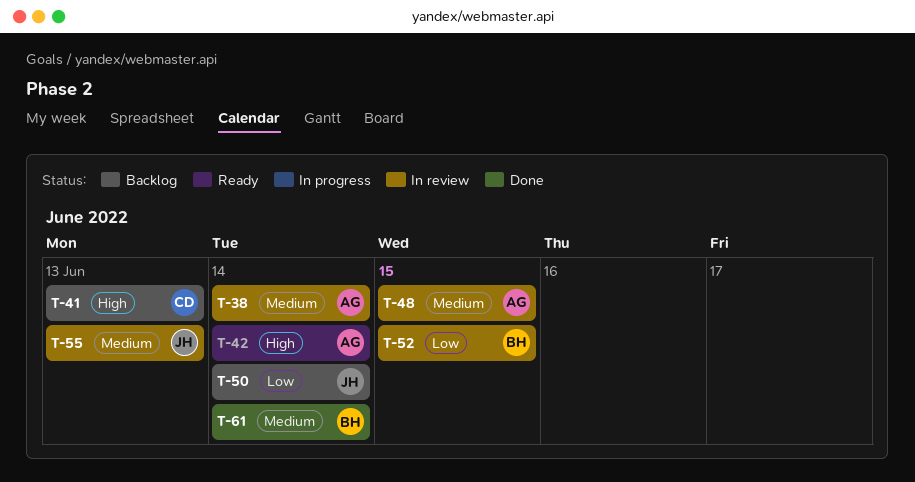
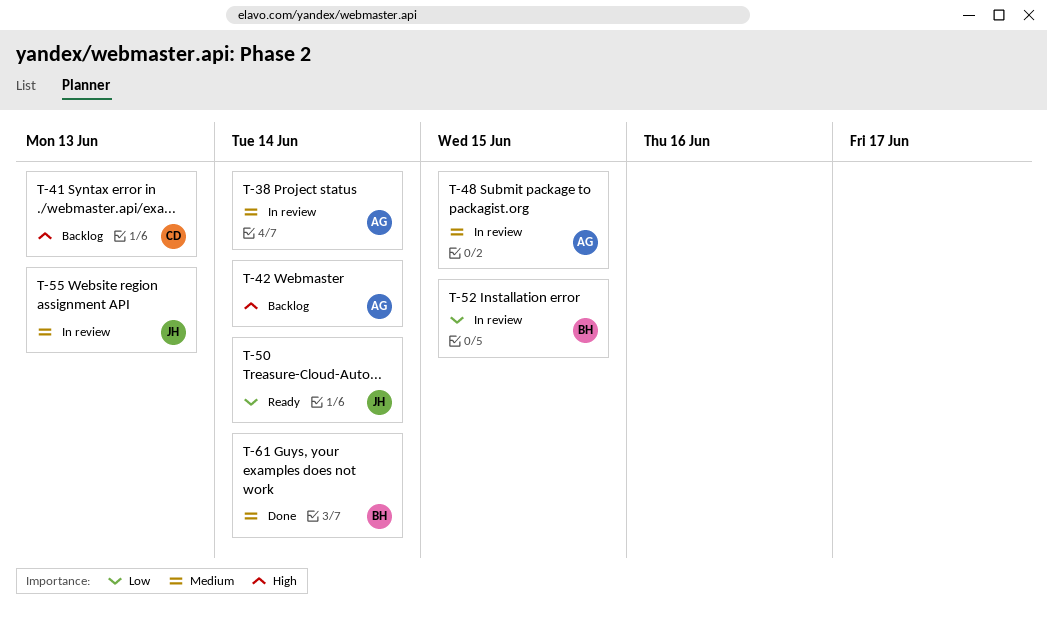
T-42, status: Ready -> Backlog
T-50, status: Backlog -> Ready

